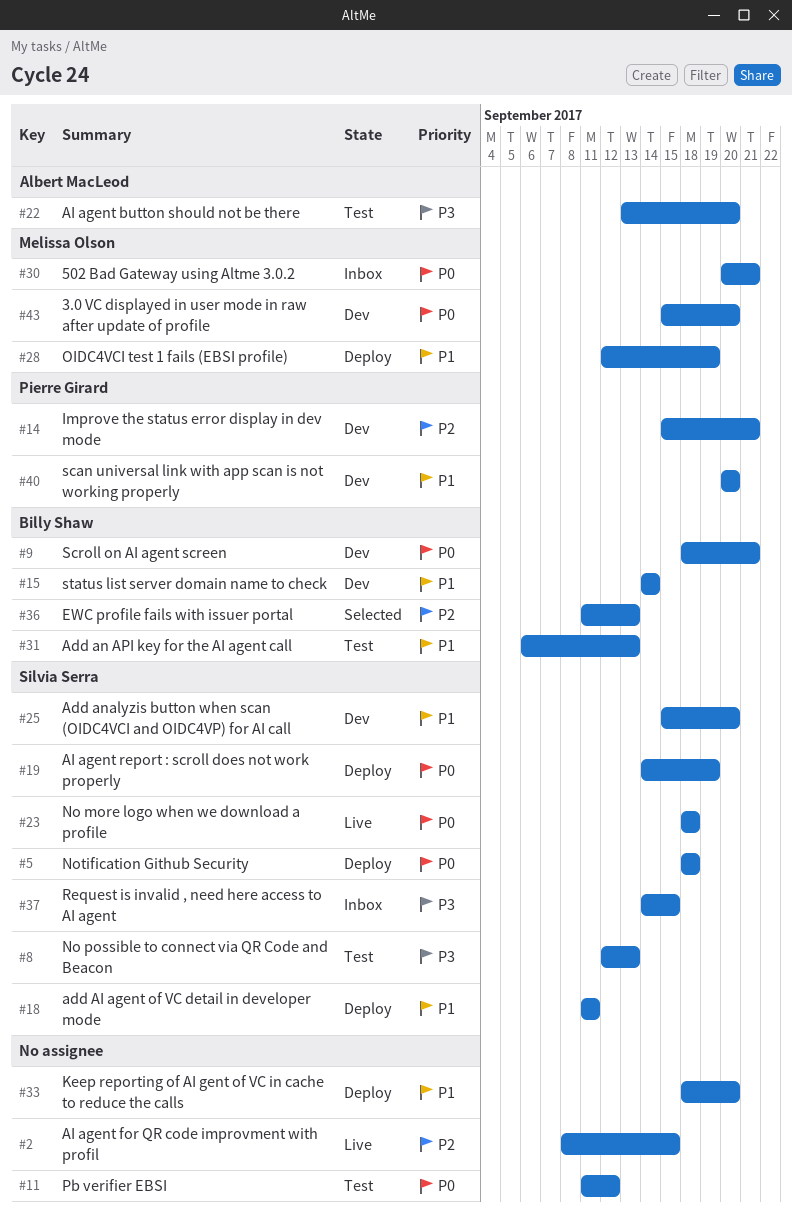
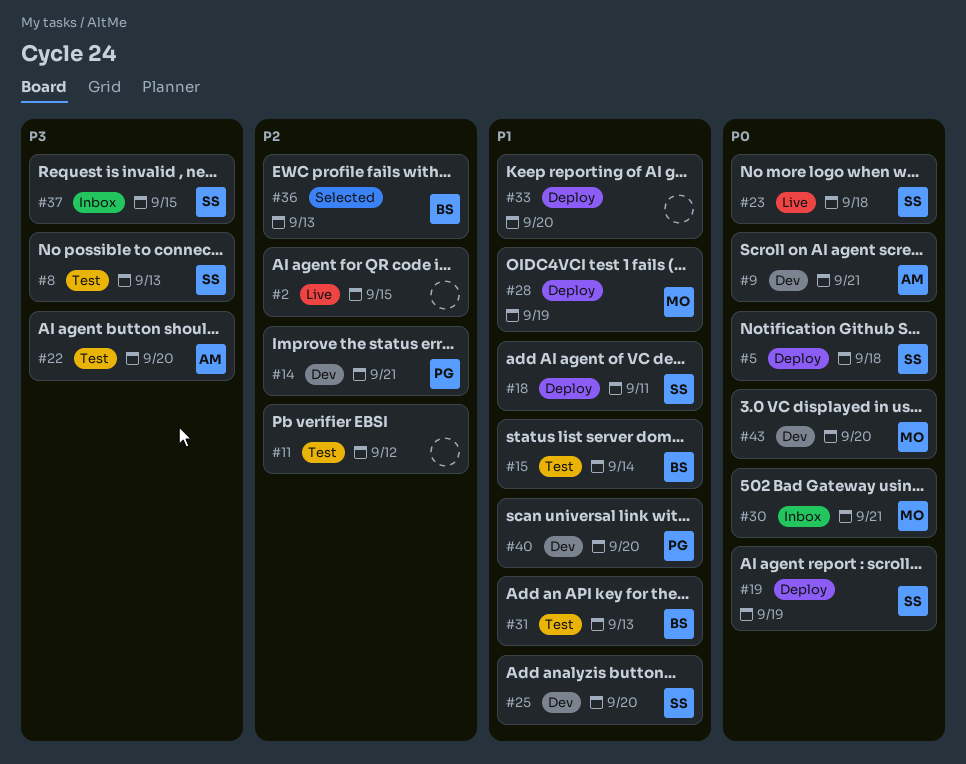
#9, owner: Billy Shaw -> Albert MacLeod
#11, priority: P0 -> P2
#15, status: Dev -> Test

